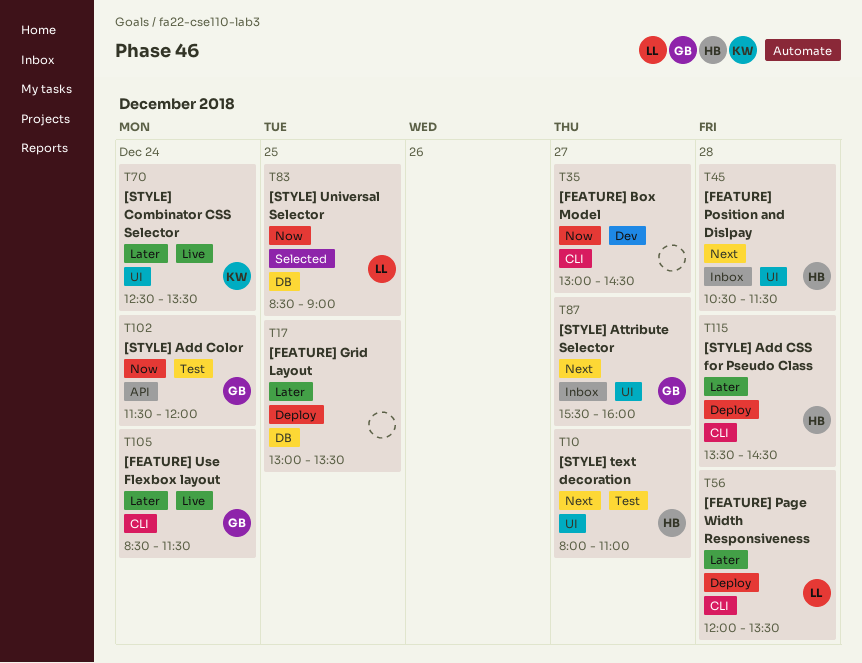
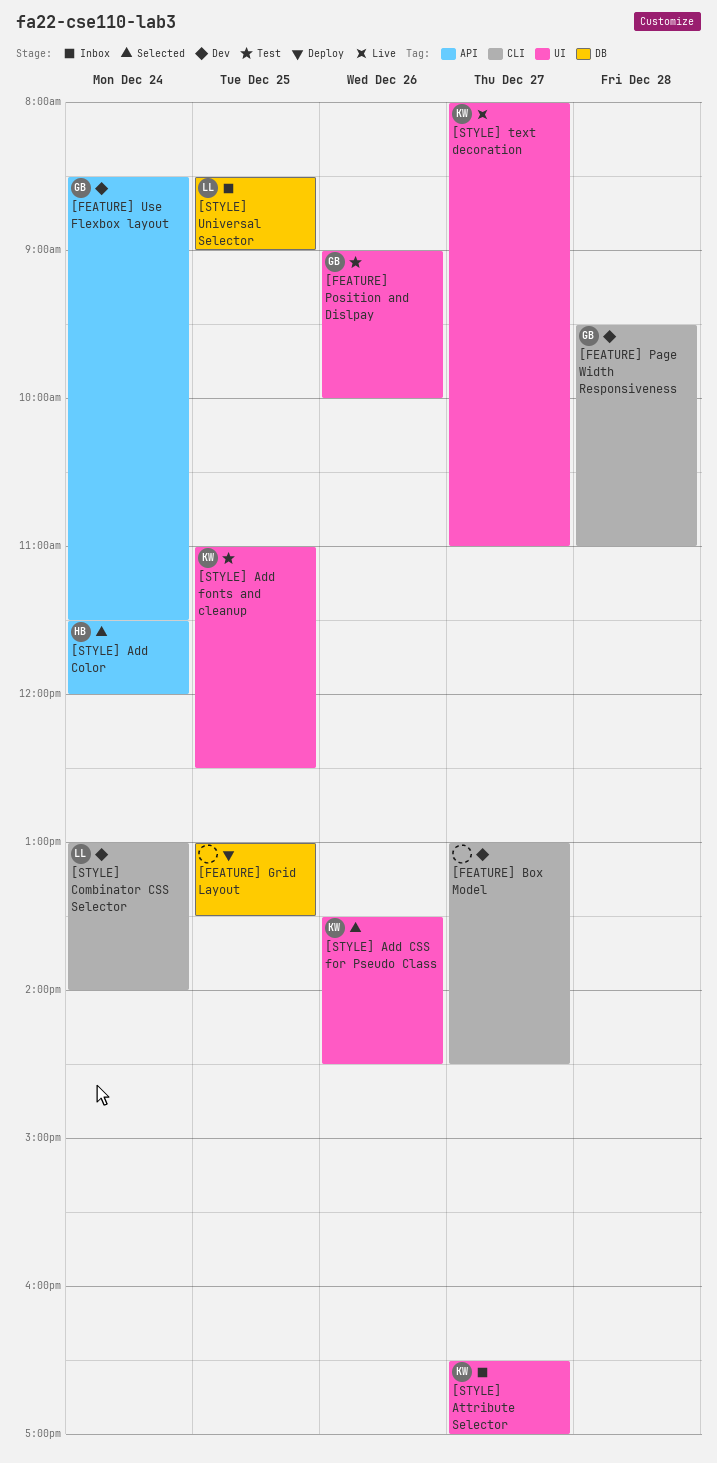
[FEATURE] Page Width Responsiveness, status: Deploy -> Dev
[FEATURE] Page Width Responsiveness, owner: LL -> GB
[FEATURE] Page Width Responsiveness, begins: 12:00 -> 09:30
[FEATURE] Page Width Responsiveness, ends: 13:30 -> 11:00
[FEATURE] Position and Dislpay, status: Inbox -> Test
[FEATURE] Position and Dislpay, owner: HB -> GB
[FEATURE] Position and Dislpay, day: Dec 28 -> Dec 26
[FEATURE] Position and Dislpay, begins: 10:30 -> 09:00
[FEATURE] Position and Dislpay, ends: 11:30 -> 10:00
[FEATURE] Use Flexbox layout, status: Live -> Dev
[FEATURE] Use Flexbox layout, label: CLI -> API
[STYLE] Add Color, status: Test -> Selected
[STYLE] Add Color, owner: GB -> HB
[STYLE] Add CSS for Pseudo Class, status: Deploy -> Selected
[STYLE] Add CSS for Pseudo Class, owner: HB -> KW
[STYLE] Add CSS for Pseudo Class, label: CLI -> UI
[STYLE] Add CSS for Pseudo Class, day: Dec 28 -> Dec 26
[STYLE] Add fonts and cleanup: none -> present
[STYLE] Attribute Selector, owner: GB -> KW
[STYLE] Attribute Selector, begins: 15:30 -> 16:30
[STYLE] Attribute Selector, ends: 16:00 -> 17:00
[STYLE] Combinator CSS Selector, status: Live -> Dev
[STYLE] Combinator CSS Selector, owner: KW -> LL
[STYLE] Combinator CSS Selector, label: UI -> CLI
[STYLE] Combinator CSS Selector, begins: 12:30 -> 13:00
[STYLE] Combinator CSS Selector, ends: 13:30 -> 14:00
[STYLE] text decoration, status: Test -> Live
[STYLE] text decoration, owner: HB -> KW
[STYLE] Universal Selector, status: Selected -> Inbox

